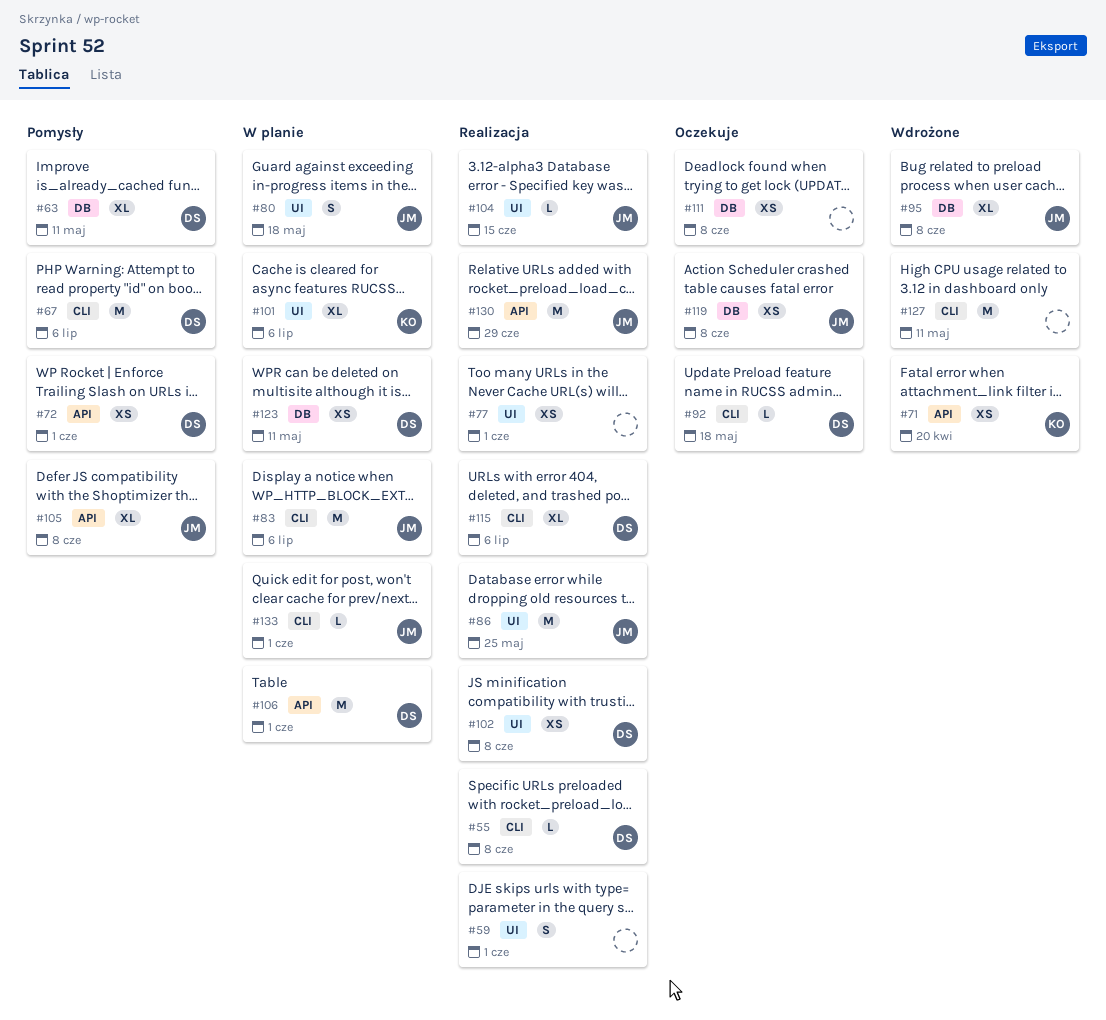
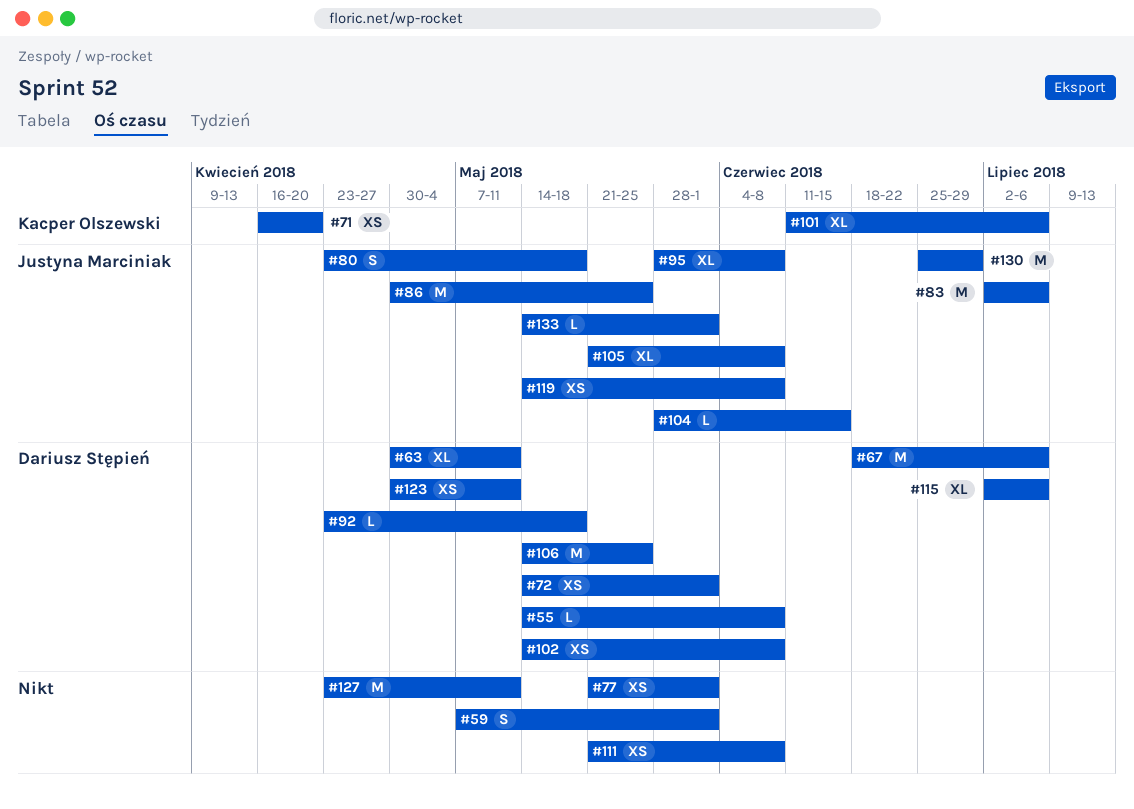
#106, due: Jun 1 -> May 25

